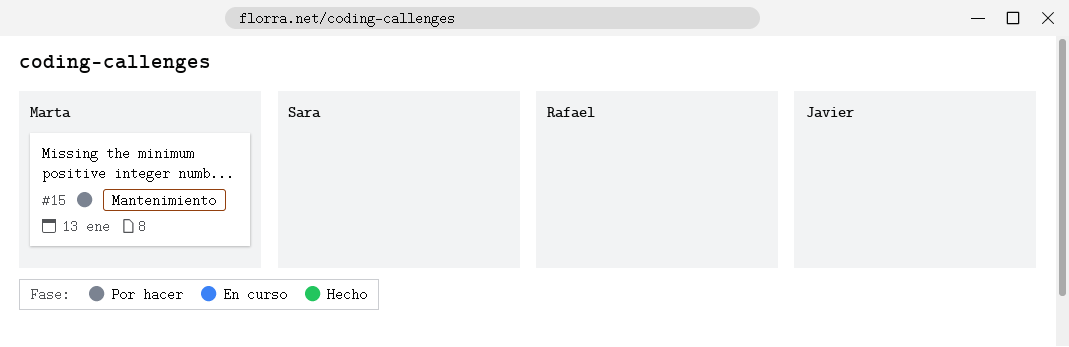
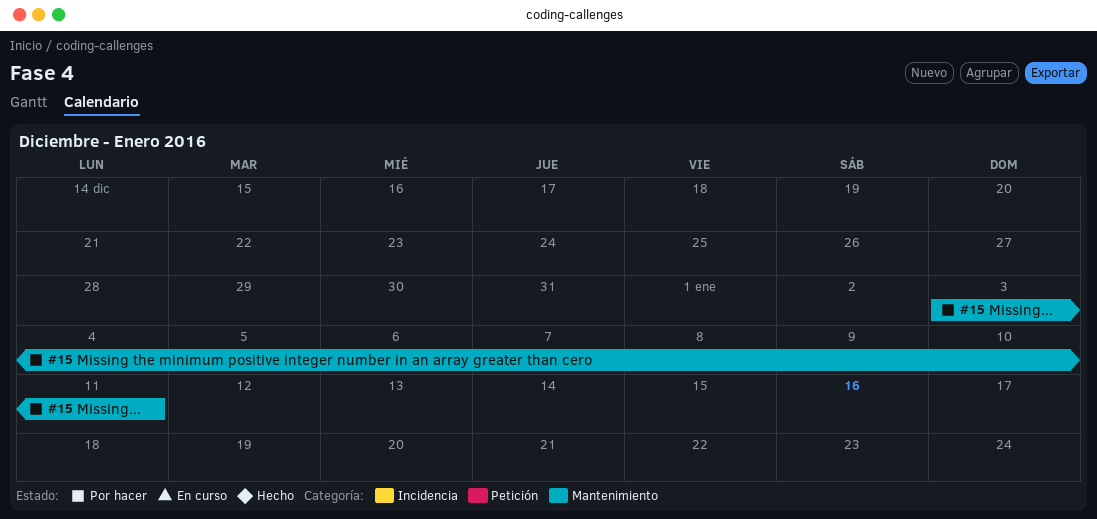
#15, due: Jan 13 -> Jan 11

